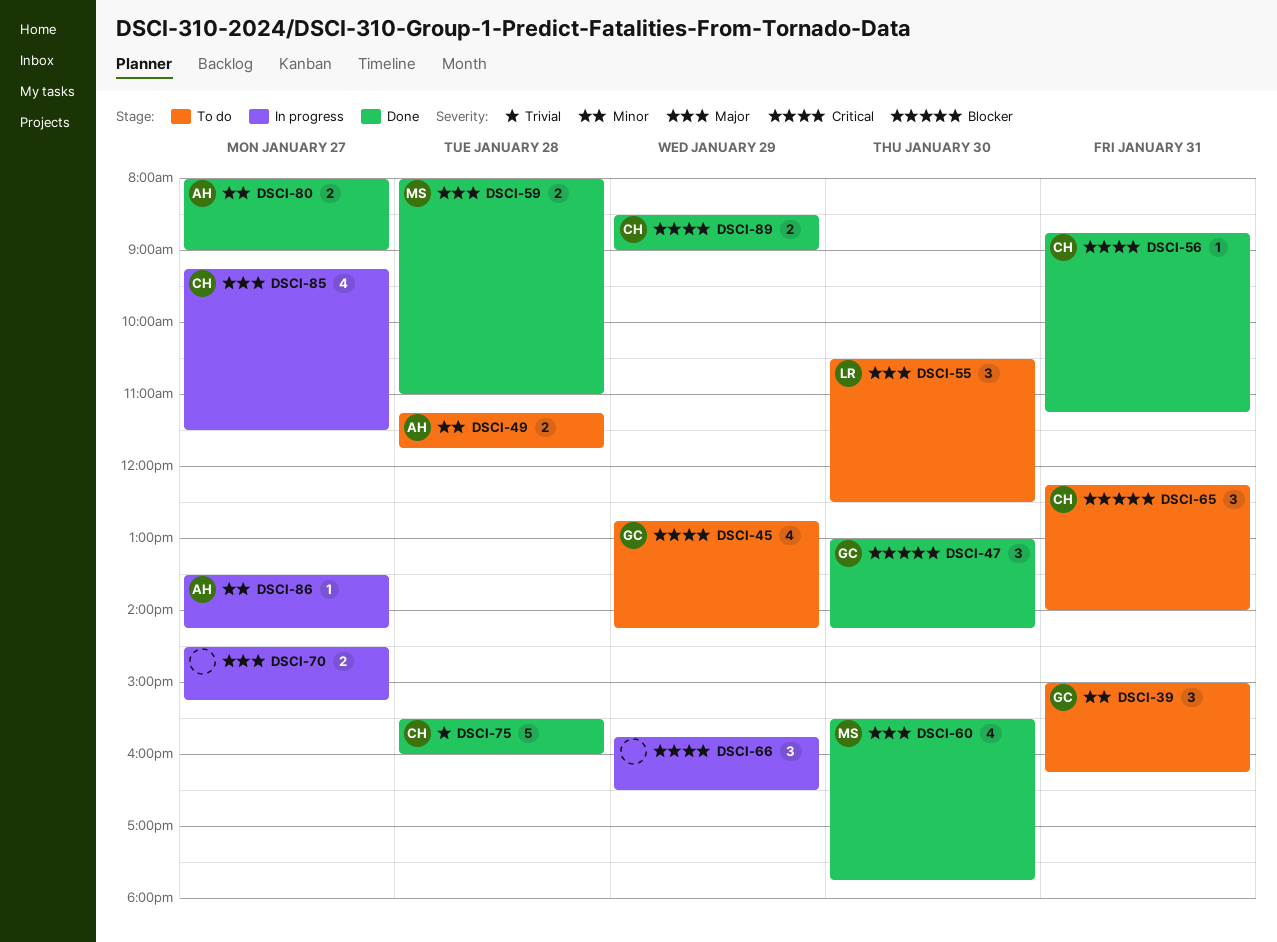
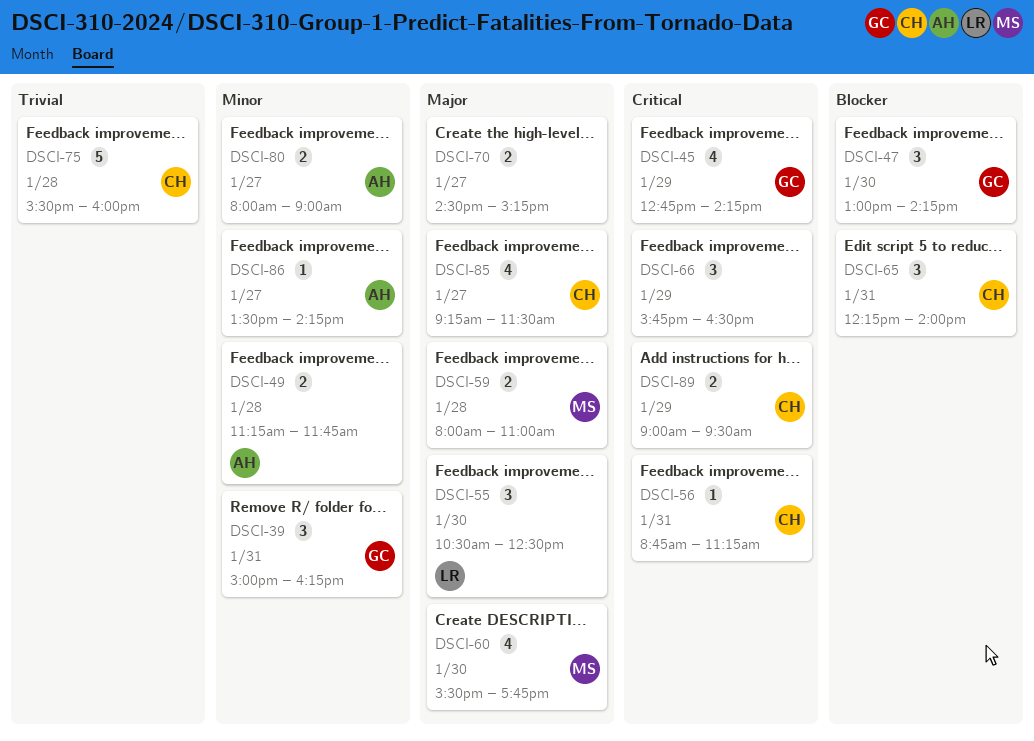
DSCI-89, begins: 08:30 -> 09:00
DSCI-89, ends: 09:00 -> 09:30

